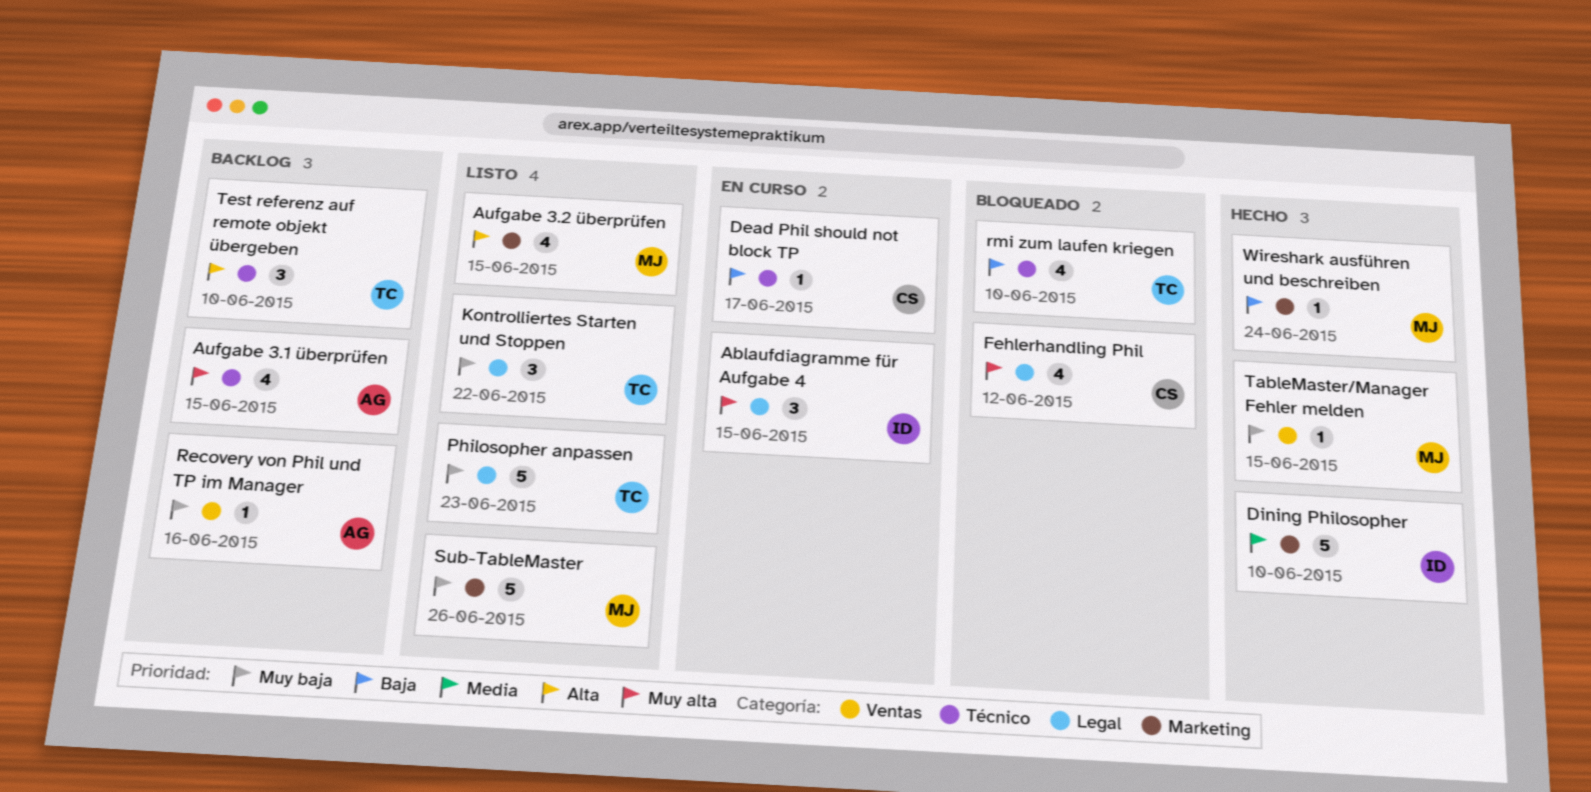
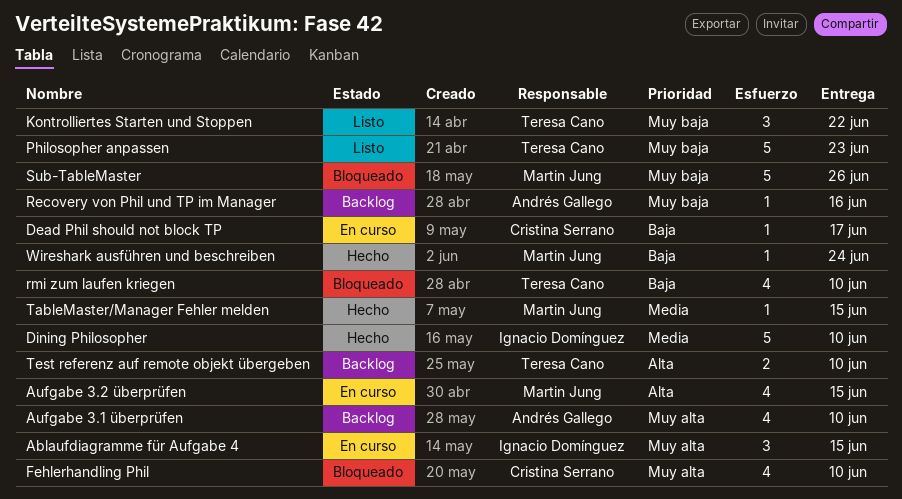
Aufgabe 3.1 überprüfen, due: Jun 15 -> Jun 10
Aufgabe 3.2 überprüfen, status: Listo -> En curso
Fehlerhandling Phil, due: Jun 12 -> Jun 10
Sub-TableMaster, status: Listo -> Bloqueado
TableMaster/Manager Fehler melden, priority: Muy baja -> Media
Test referenz auf remote objekt übergeben, estimate: 3 -> 2

